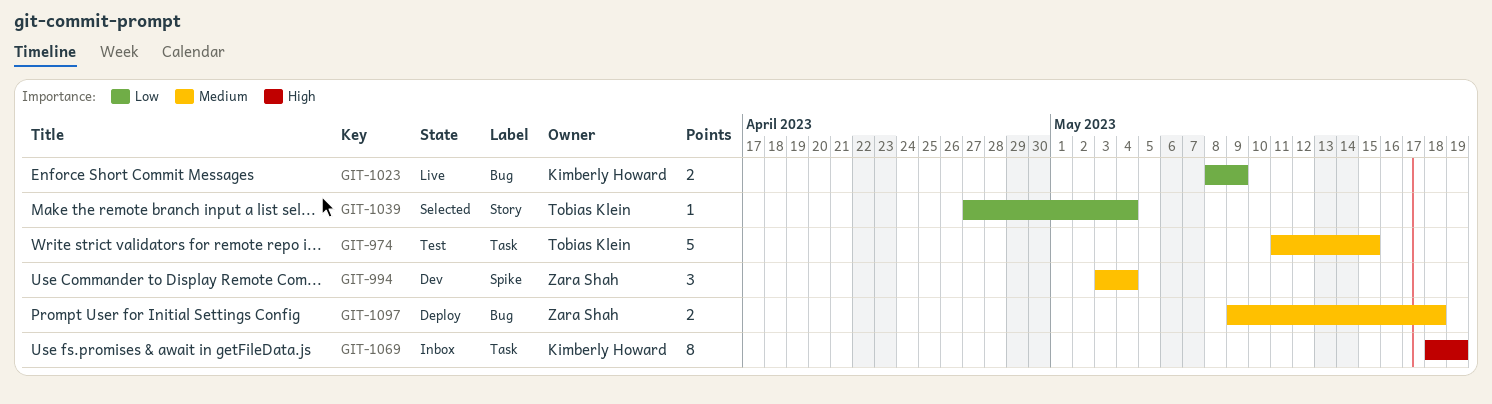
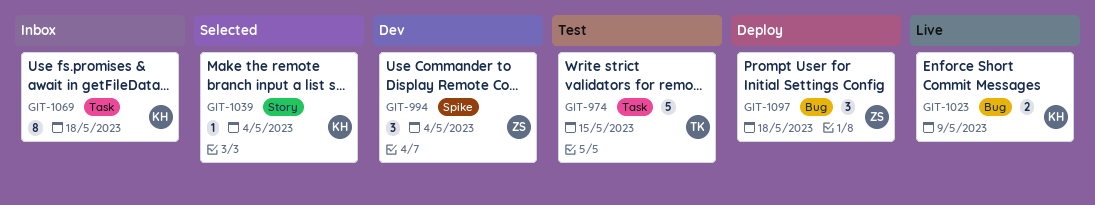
GIT-1039, owner: Tobias Klein -> Kimberly Howard
GIT-1069, due: May 19 -> May 18
GIT-1097, estimate: 2 -> 3

